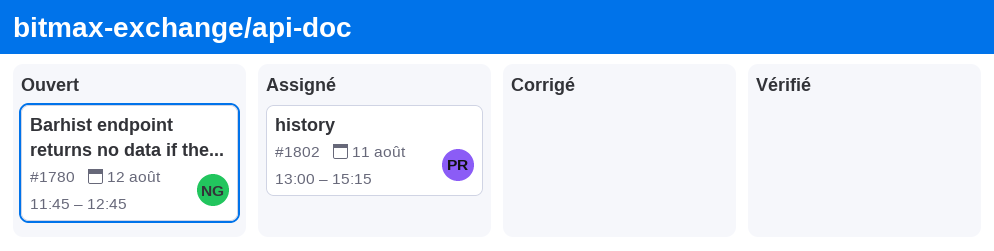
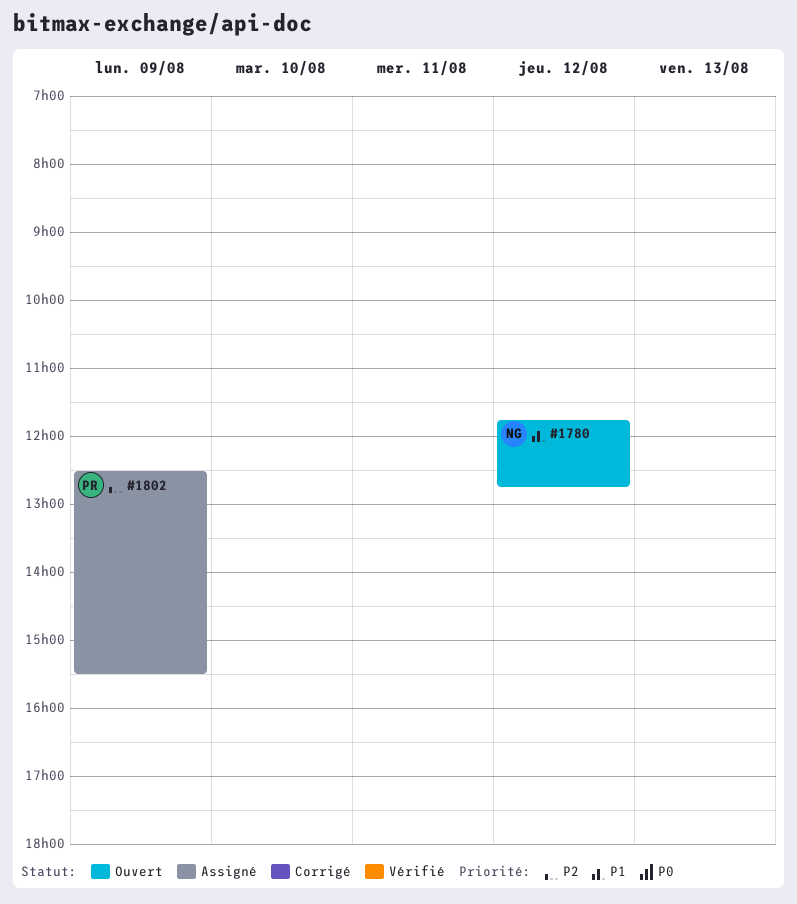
#1802, day: Aug 11 -> Aug 9
#1802, begins: 13:00 -> 12:30
#1802, ends: 15:15 -> 15:30

